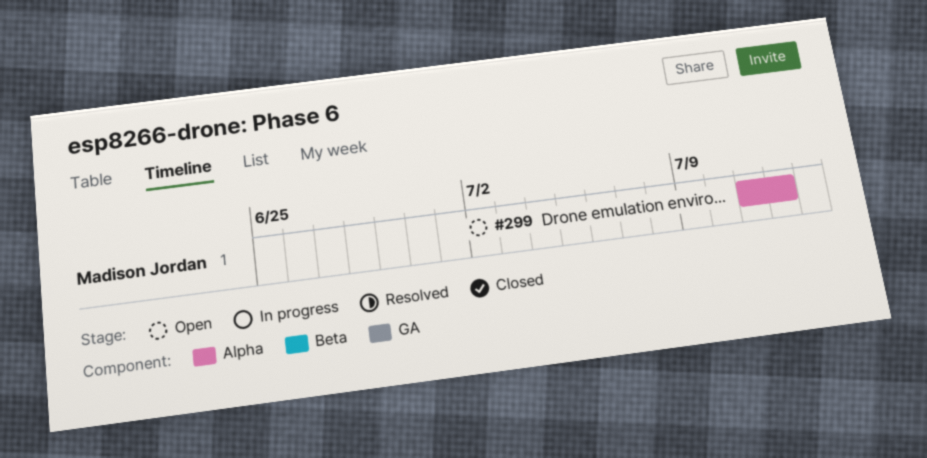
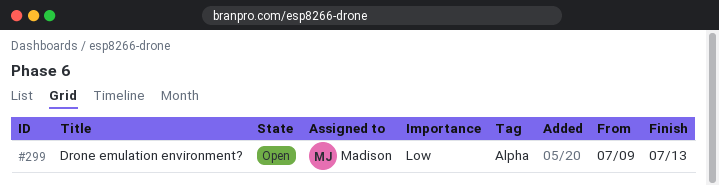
#299, start: Jul 11 -> Jul 9
#299, due: Jul 12 -> Jul 13

